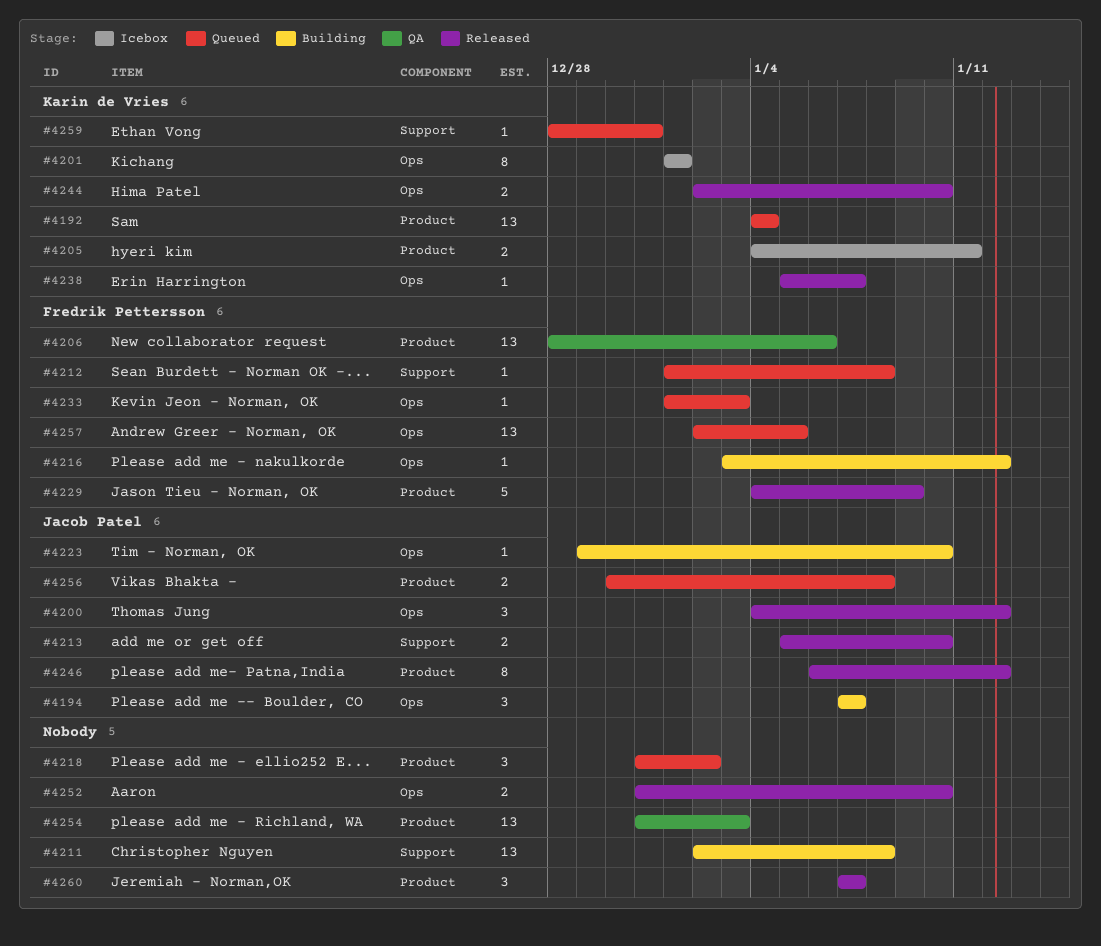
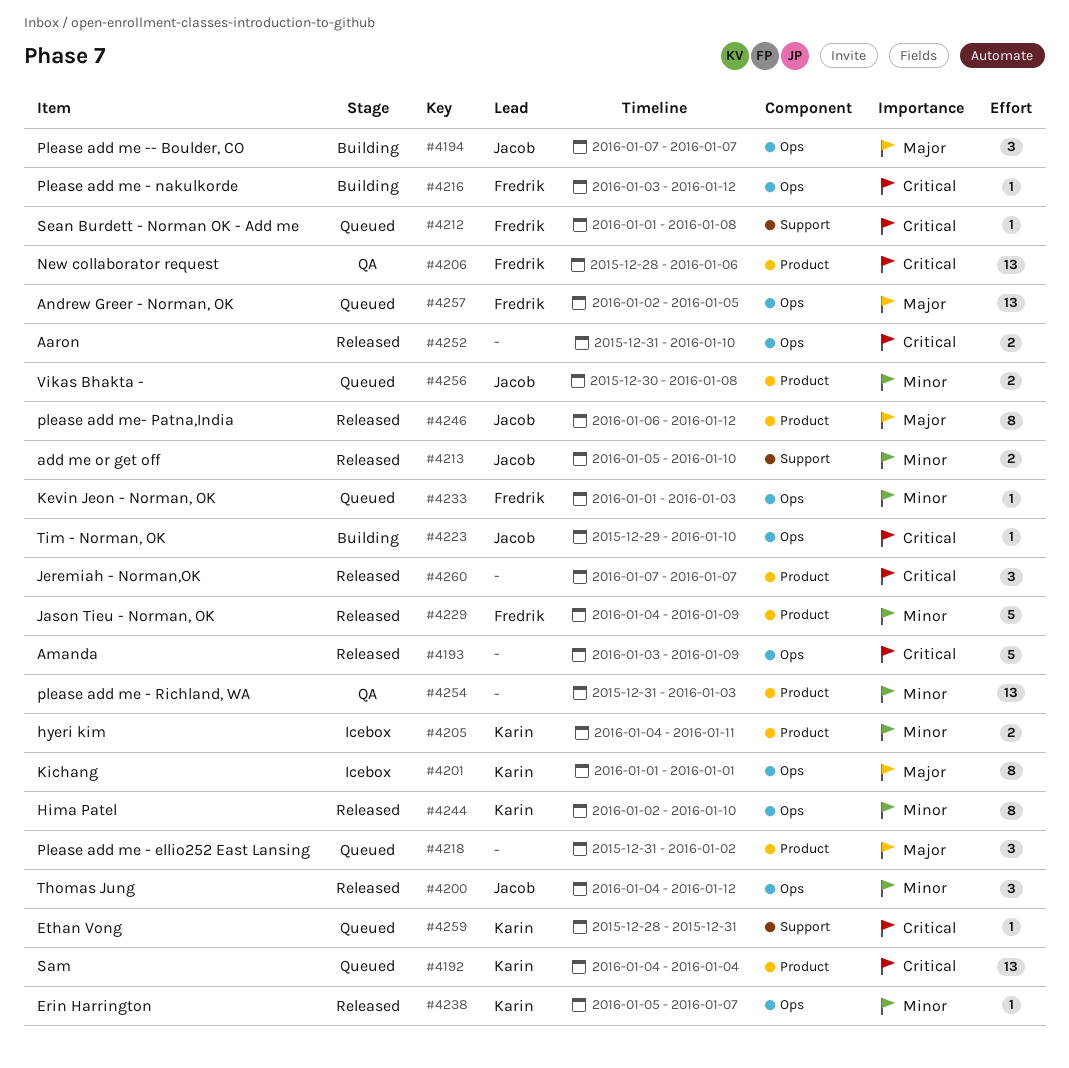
#4193: none -> present
#4211: present -> none
#4244, estimate: 2 -> 8

